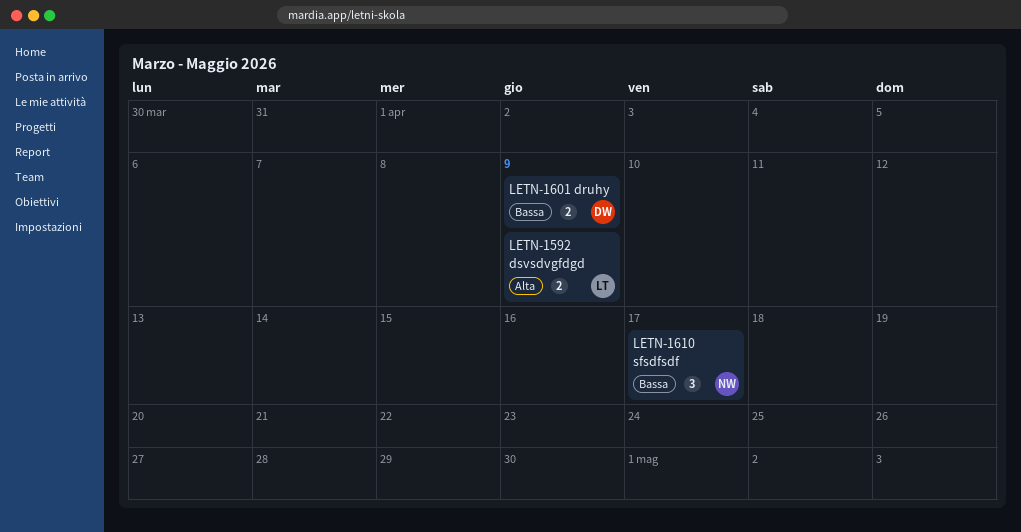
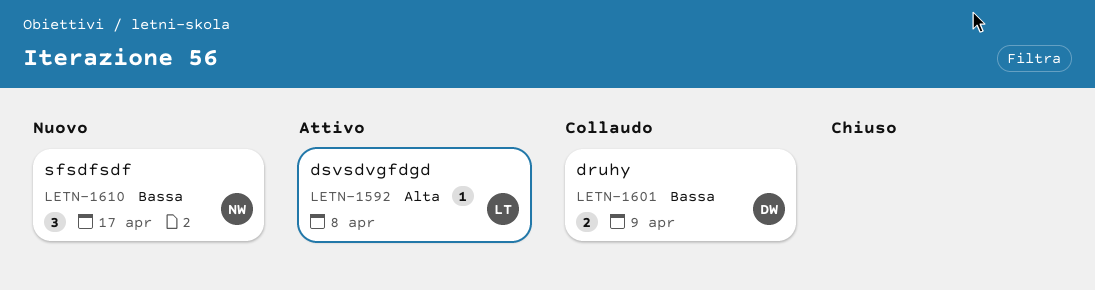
LETN-1592, estimate: 2 -> 1
LETN-1592, due: Apr 9 -> Apr 8

